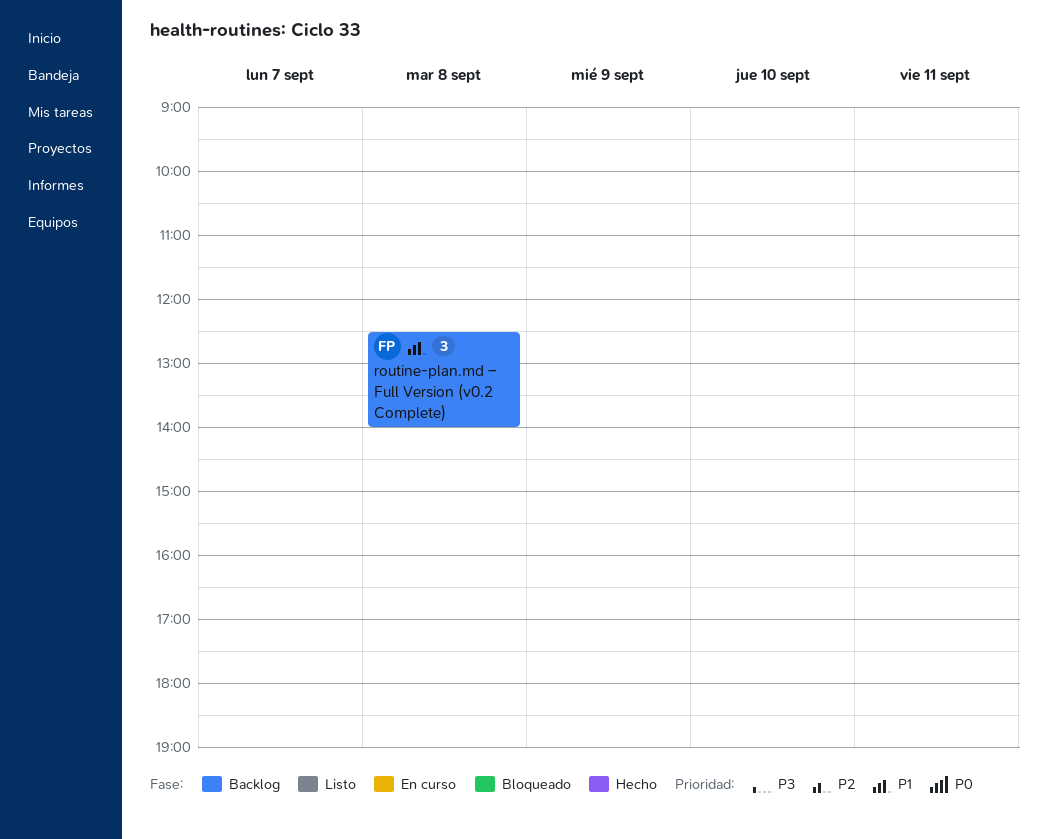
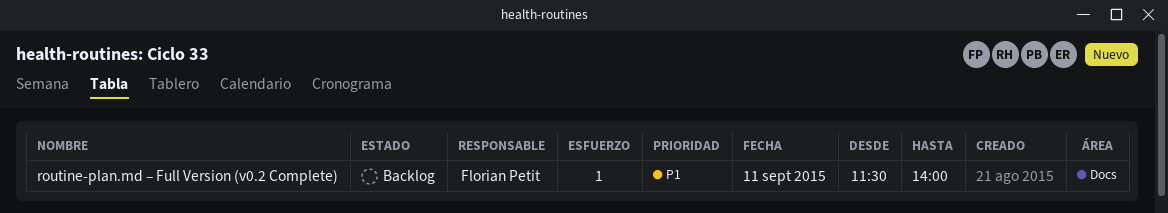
routine-plan.md – Full Version (v0.2 Complete), estimate: 3 -> 1
routine-plan.md – Full Version (v0.2 Complete), day: Sep 8 -> Sep 11
routine-plan.md – Full Version (v0.2 Complete), begins: 12:30 -> 11:30

